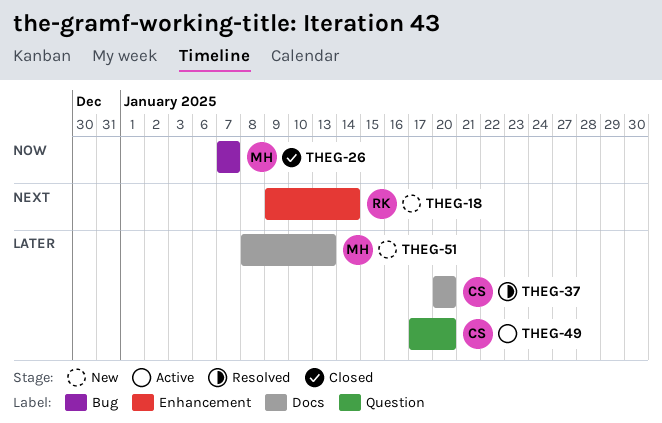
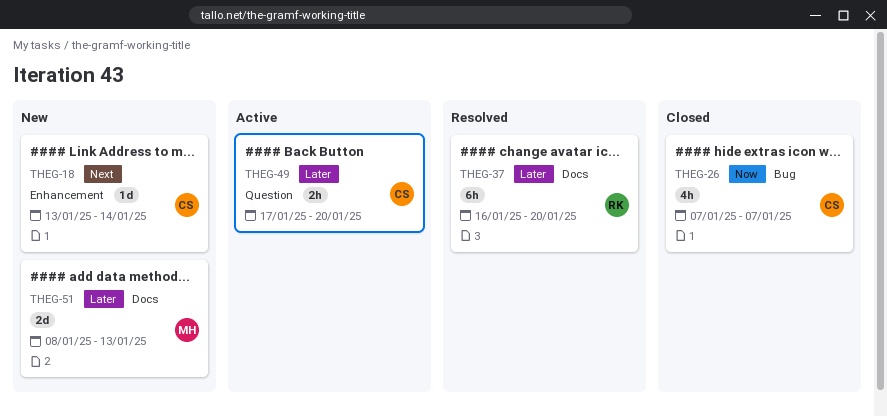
THEG-18, owner: RK -> CS
THEG-18, start: Jan 9 -> Jan 13
THEG-26, owner: MH -> CS
THEG-37, owner: CS -> RK
THEG-37, start: Jan 20 -> Jan 16

